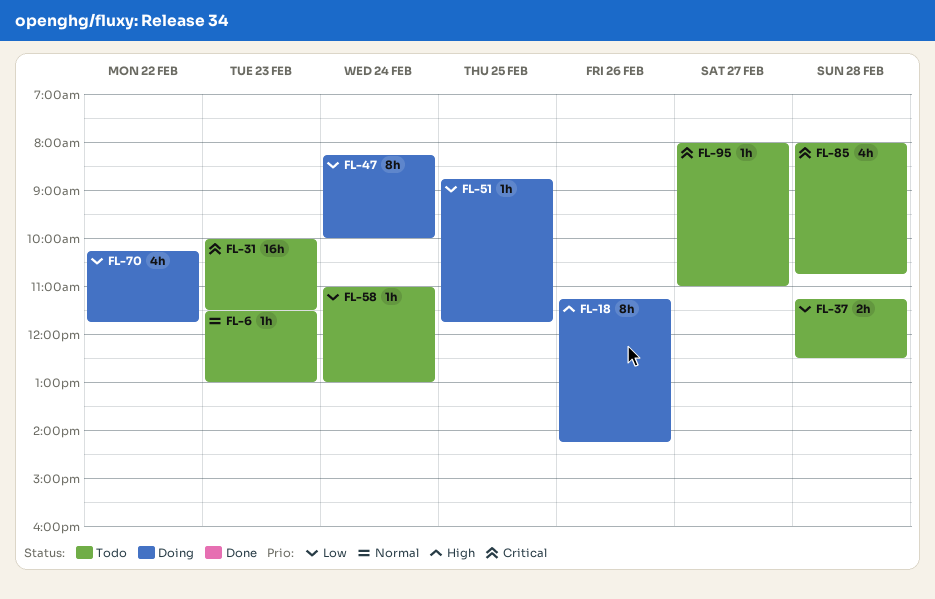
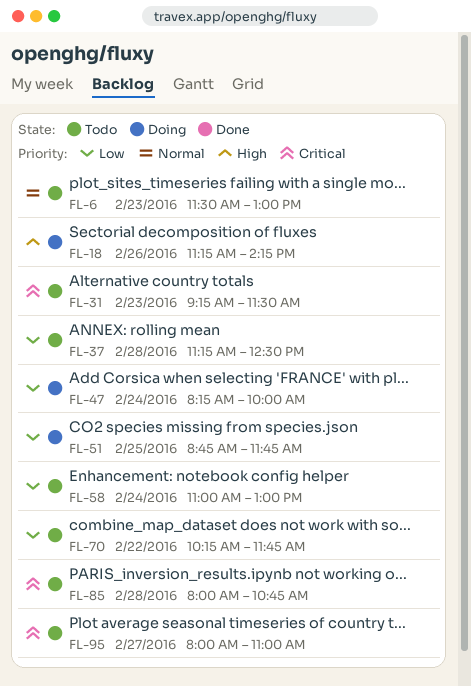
FL-31, begins: 10:00 -> 09:15
FL-70, status: Doing -> Todo

